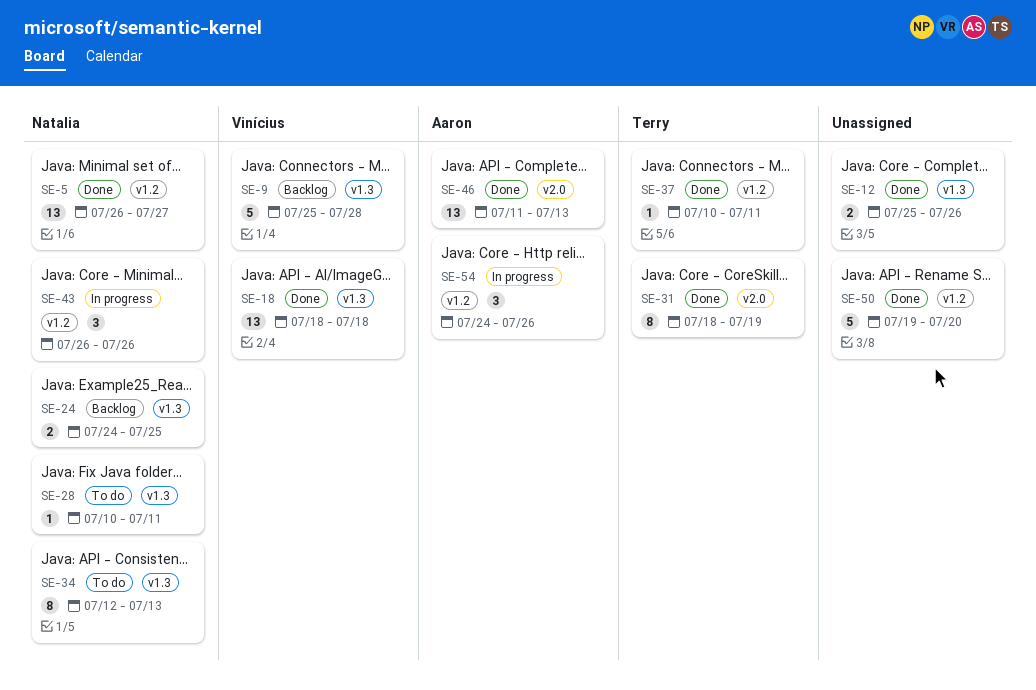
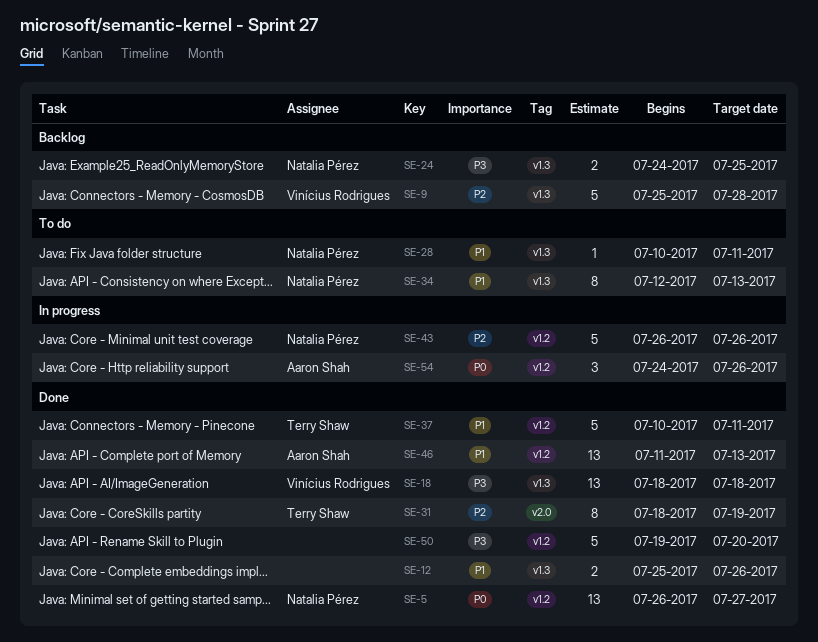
SE-37, estimate: 1 -> 5
SE-43, estimate: 3 -> 5
SE-46, label: v2.0 -> v1.2

